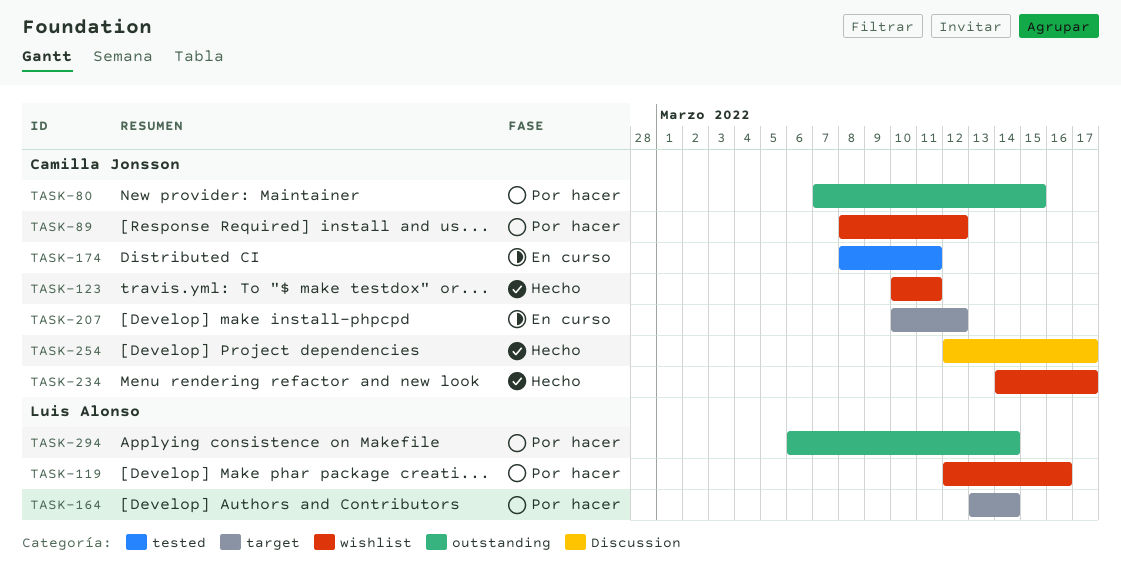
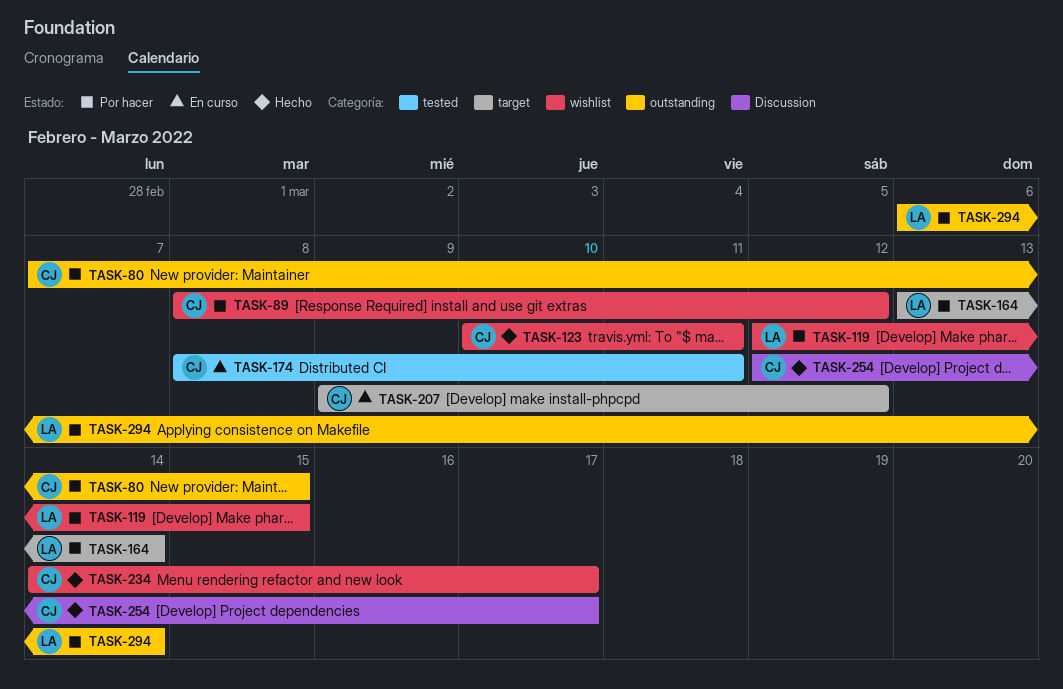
TASK-119, due: Mar 16 -> Mar 15
TASK-207, start: Mar 10 -> Mar 9

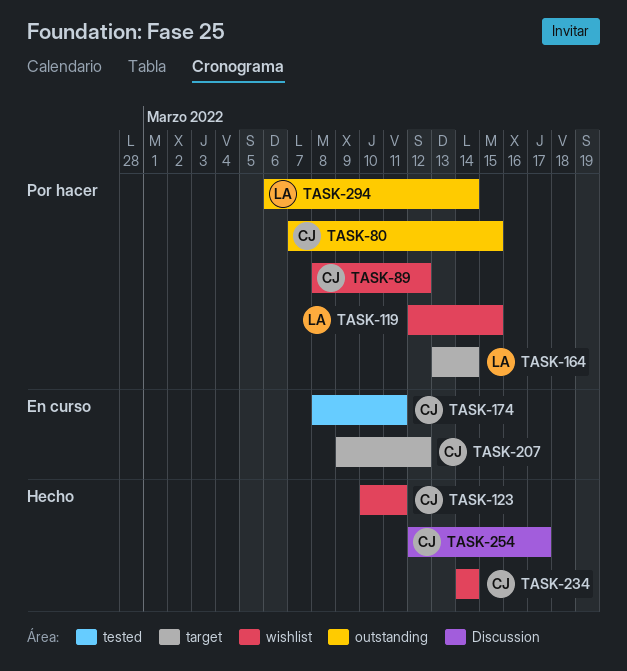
TASK-234, due: Mar 17 -> Mar 14

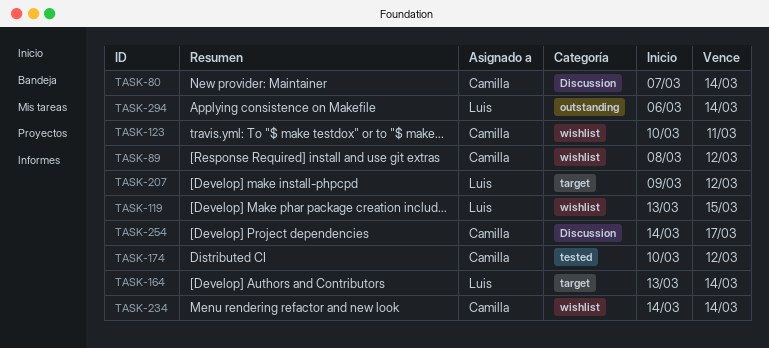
TASK-80, label: outstanding -> Discussion
TASK-80, due: Mar 15 -> Mar 14
TASK-119, start: Mar 12 -> Mar 13
TASK-174, start: Mar 8 -> Mar 10
TASK-174, due: Mar 11 -> Mar 12
TASK-207, owner: Camilla -> Luis
TASK-254, start: Mar 12 -> Mar 14

